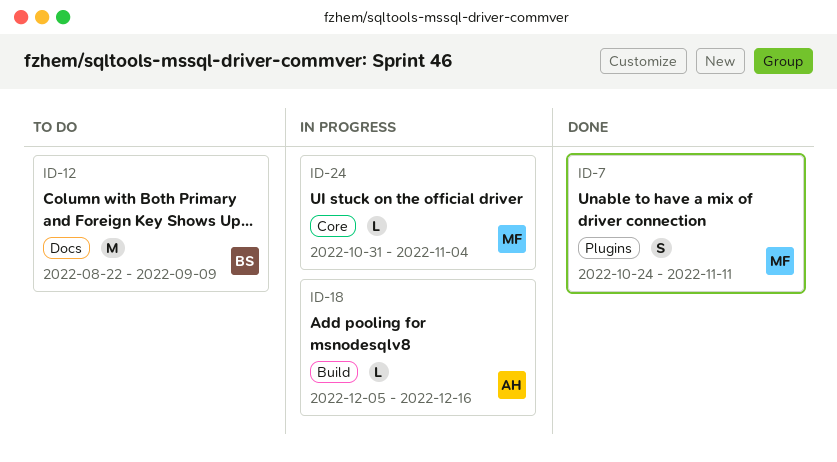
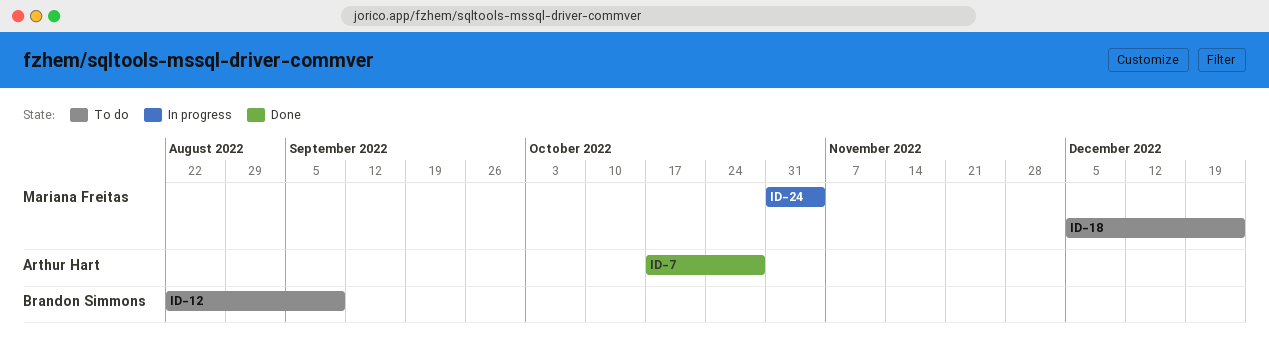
ID-7, owner: Mariana Freitas -> Arthur Hart
ID-7, start: Oct 24 -> Oct 17
ID-7, due: Nov 11 -> Oct 28
ID-18, status: In progress -> To do
ID-18, owner: Arthur Hart -> Mariana Freitas
ID-18, due: Dec 16 -> Dec 23

